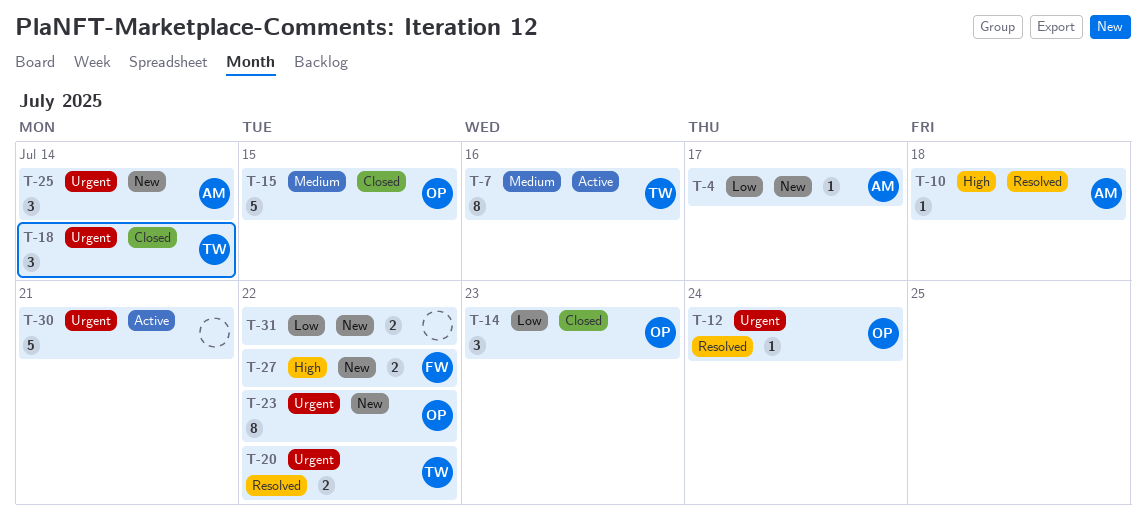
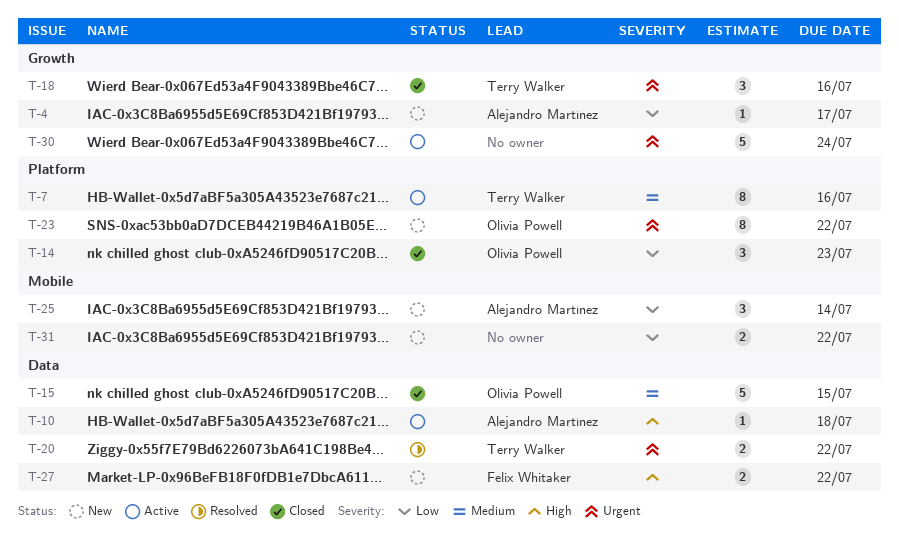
T-10, status: Resolved -> Active
T-12: present -> none
T-18, due: Jul 14 -> Jul 16
T-25, priority: Urgent -> Low
T-30, due: Jul 21 -> Jul 24

